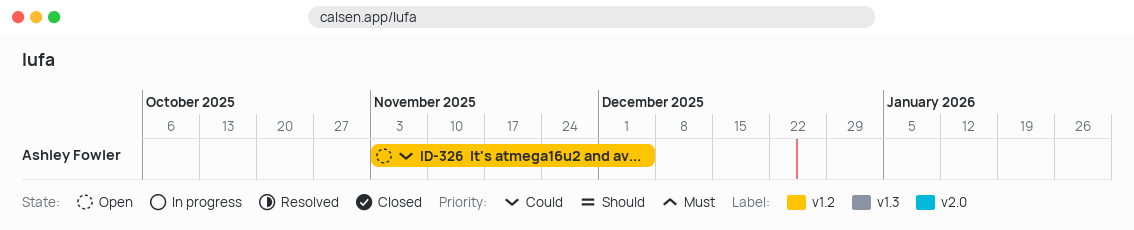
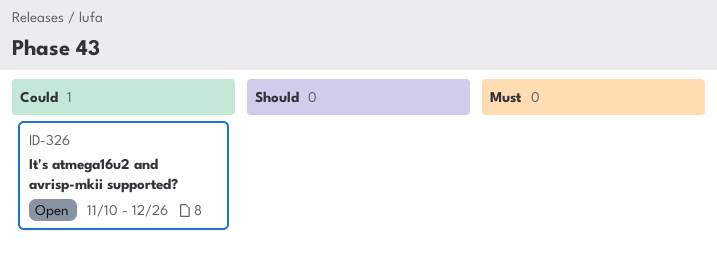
ID-326, start: Nov 3 -> Nov 10
ID-326, due: Dec 5 -> Dec 26

